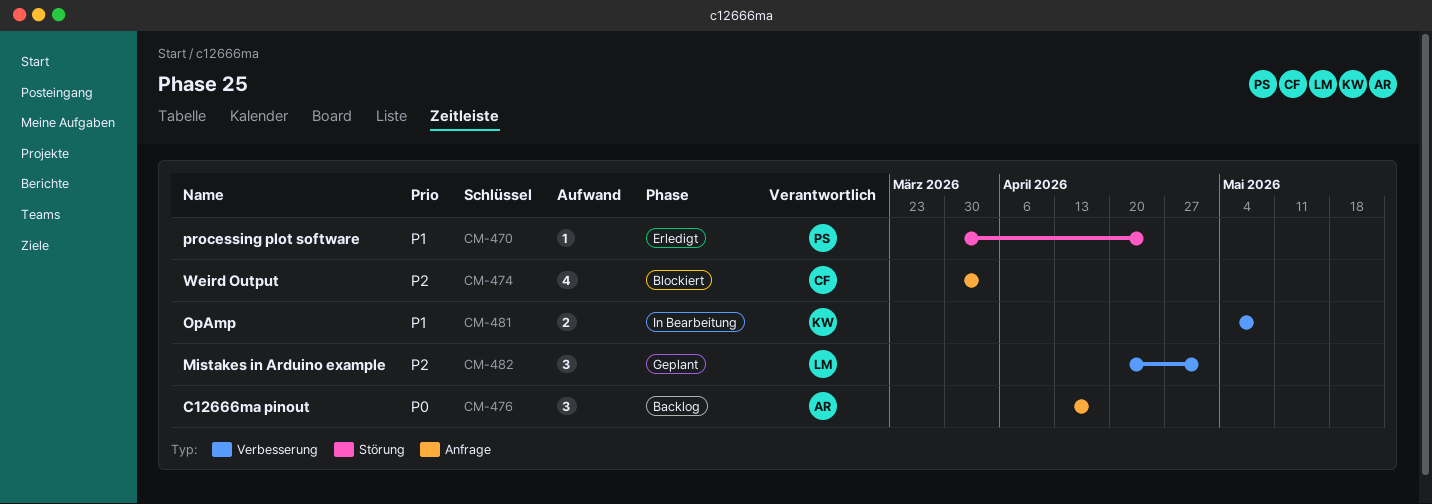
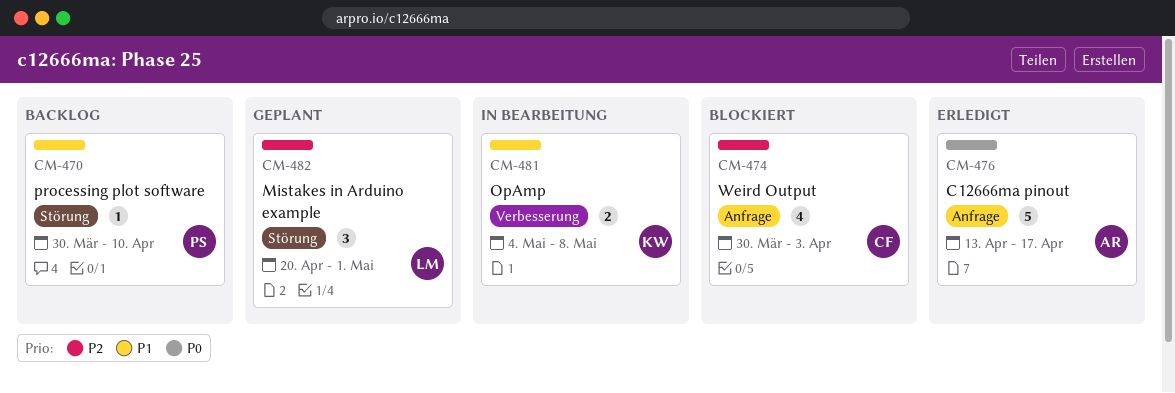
CM-470, status: Erledigt -> Backlog
CM-470, due: Apr 24 -> Apr 10
CM-476, status: Backlog -> Erledigt
CM-476, estimate: 3 -> 5
CM-482, label: Verbesserung -> Störung

